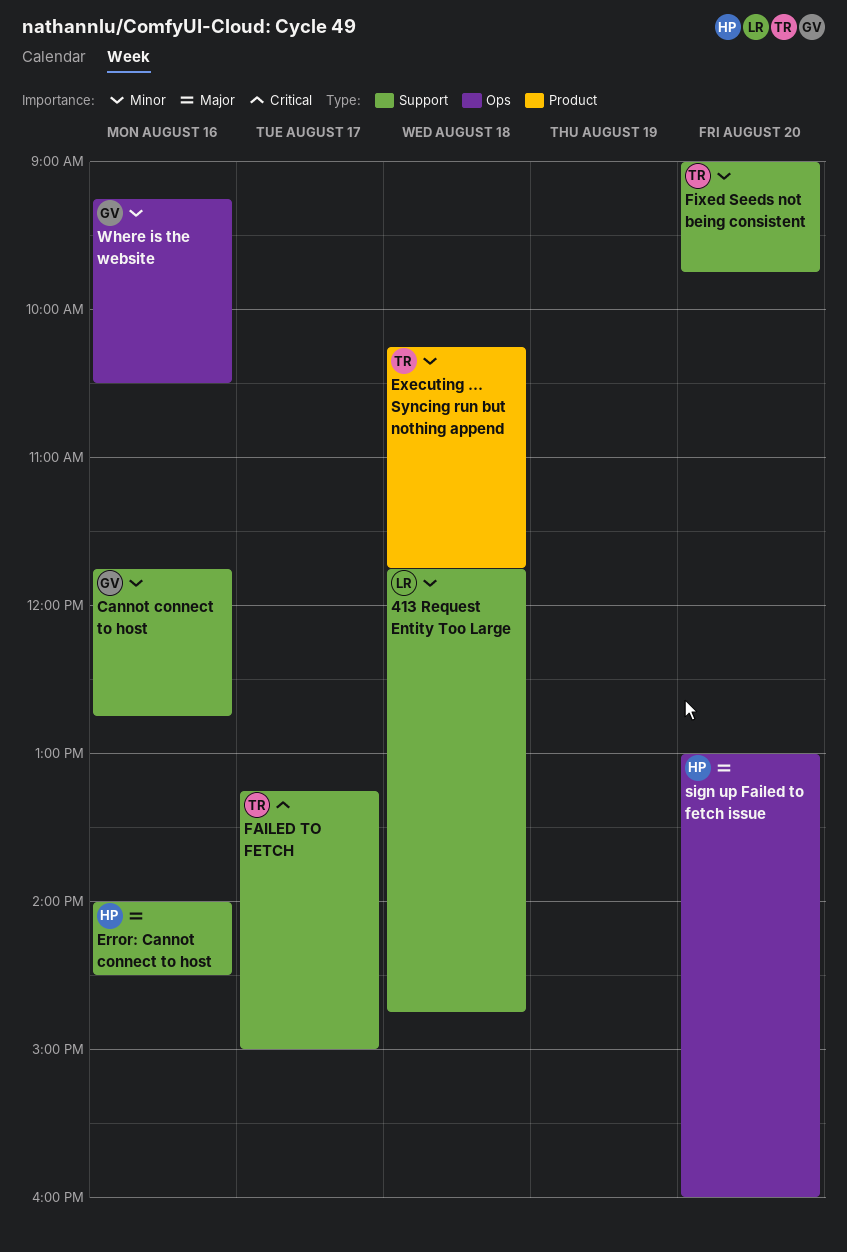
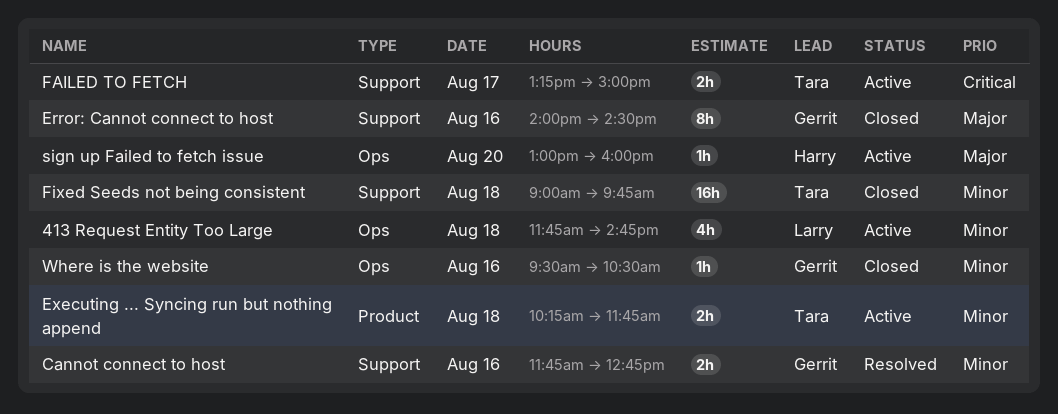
413 Request Entity Too Large, label: Support -> Ops
Error: Cannot connect to host, owner: Harry -> Gerrit
Fixed Seeds not being consistent, day: Aug 20 -> Aug 18
Where is the website, begins: 09:15 -> 09:30

